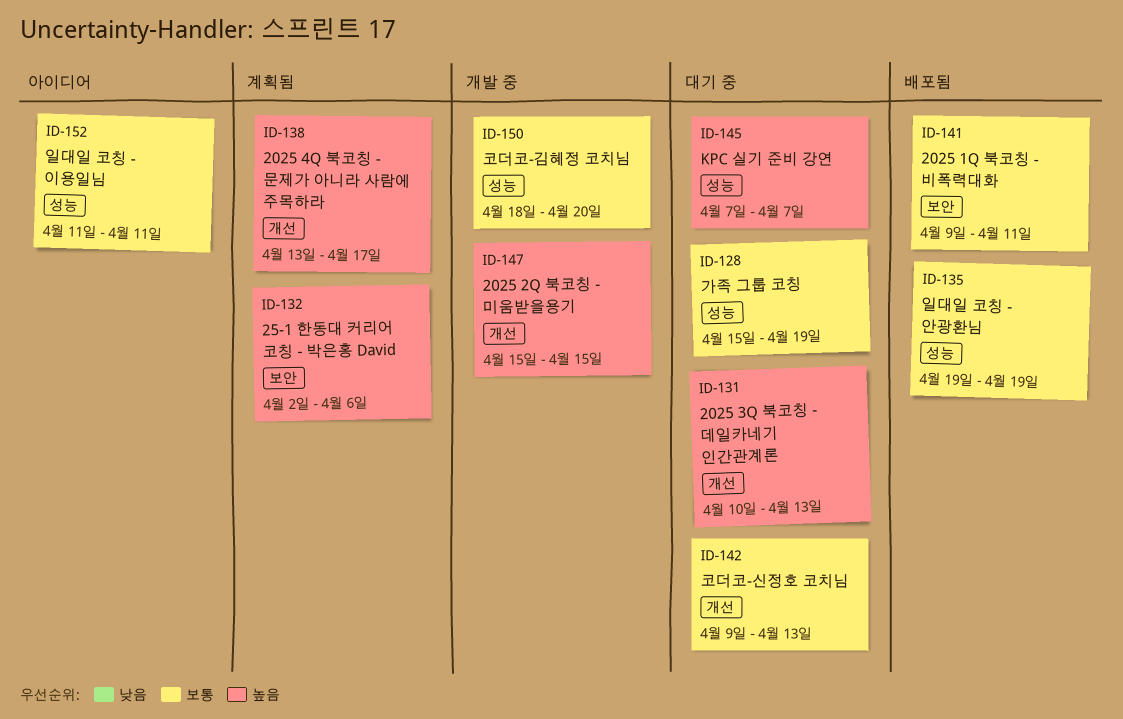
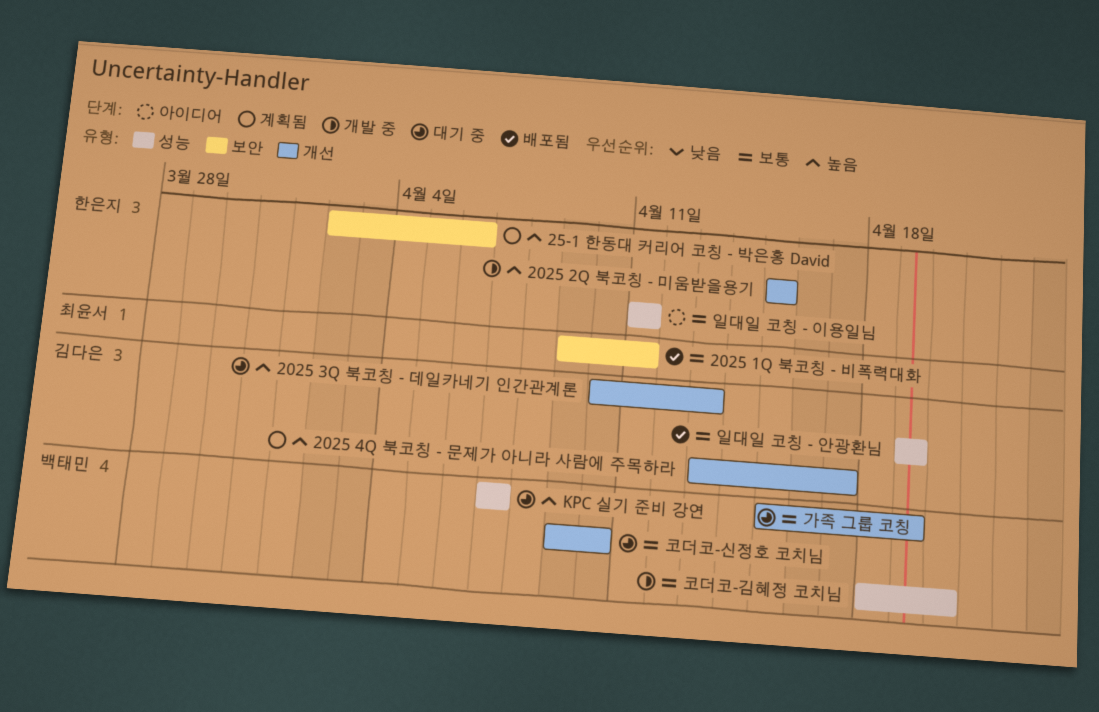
가족 그룹 코칭, label: 성능 -> 개선
코더코-신정호 코치님, due: Apr 13 -> Apr 10

